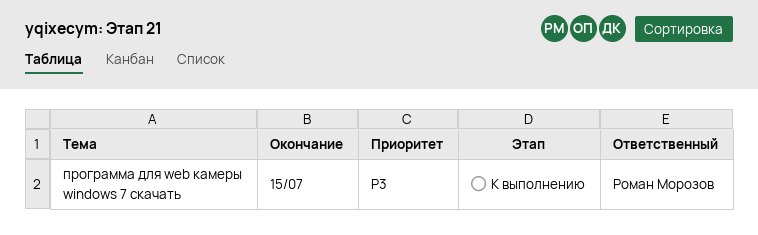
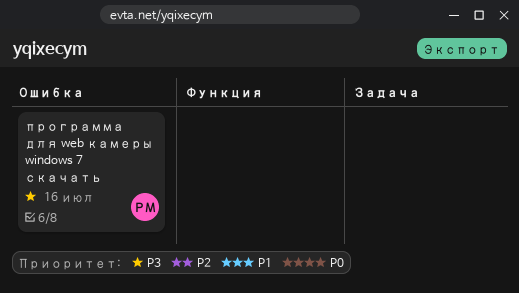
программа для web камеры windows 7 скачать, due: Jul 15 -> Jul 16

